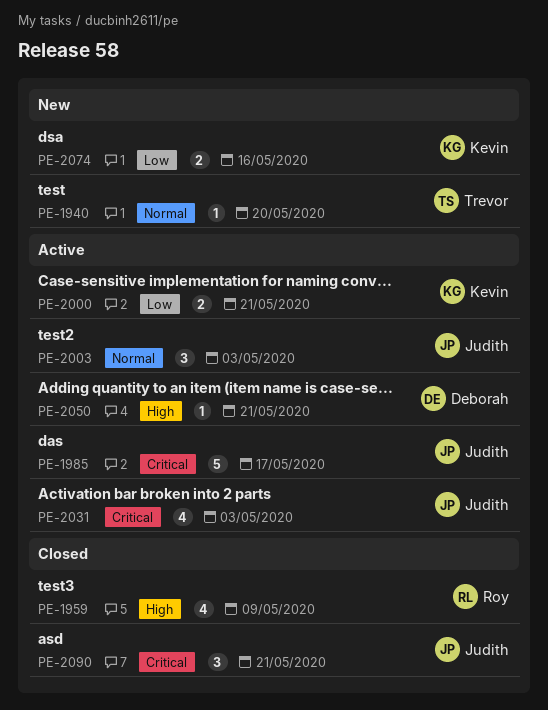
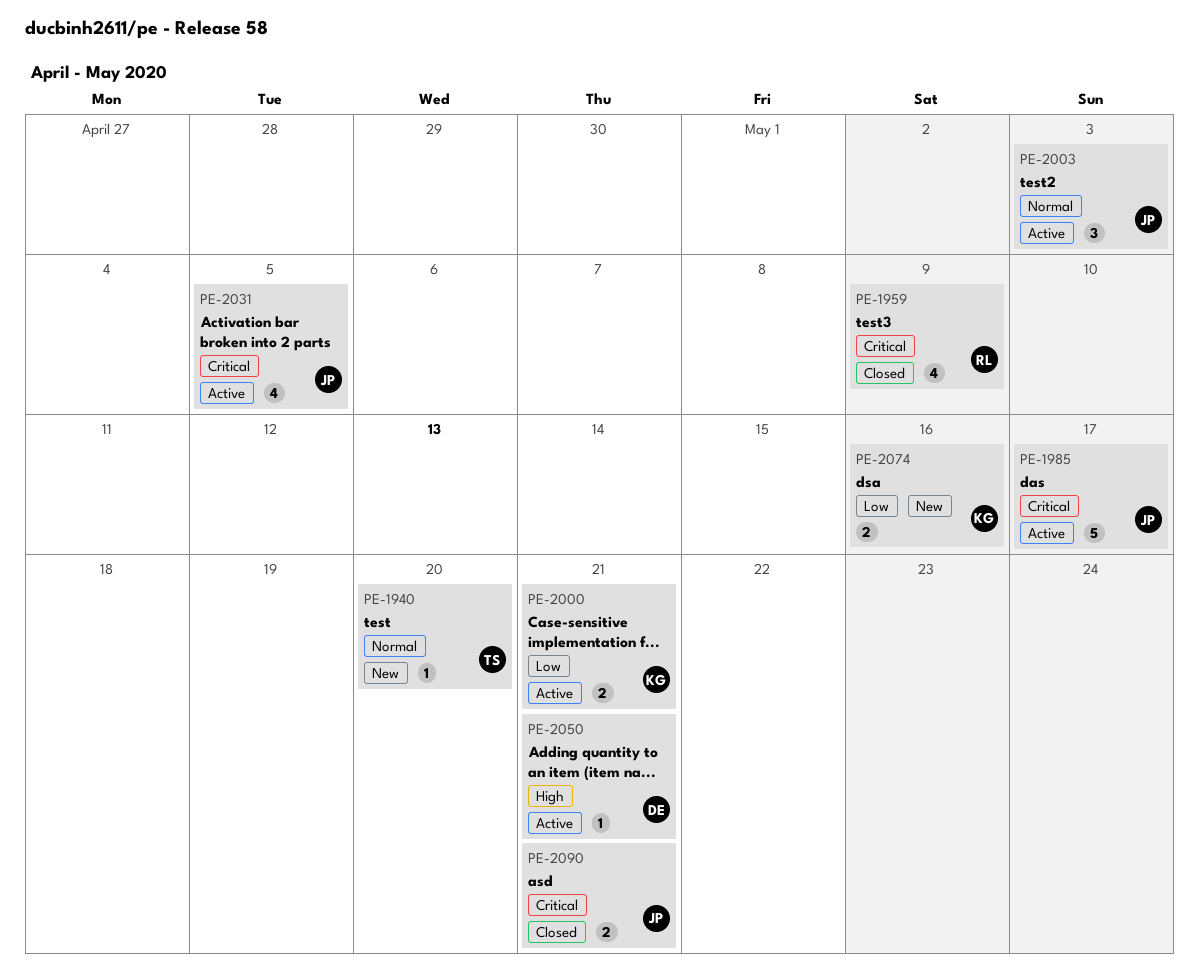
PE-1959, priority: High -> Critical
PE-2031, due: May 3 -> May 5
PE-2090, estimate: 3 -> 2

